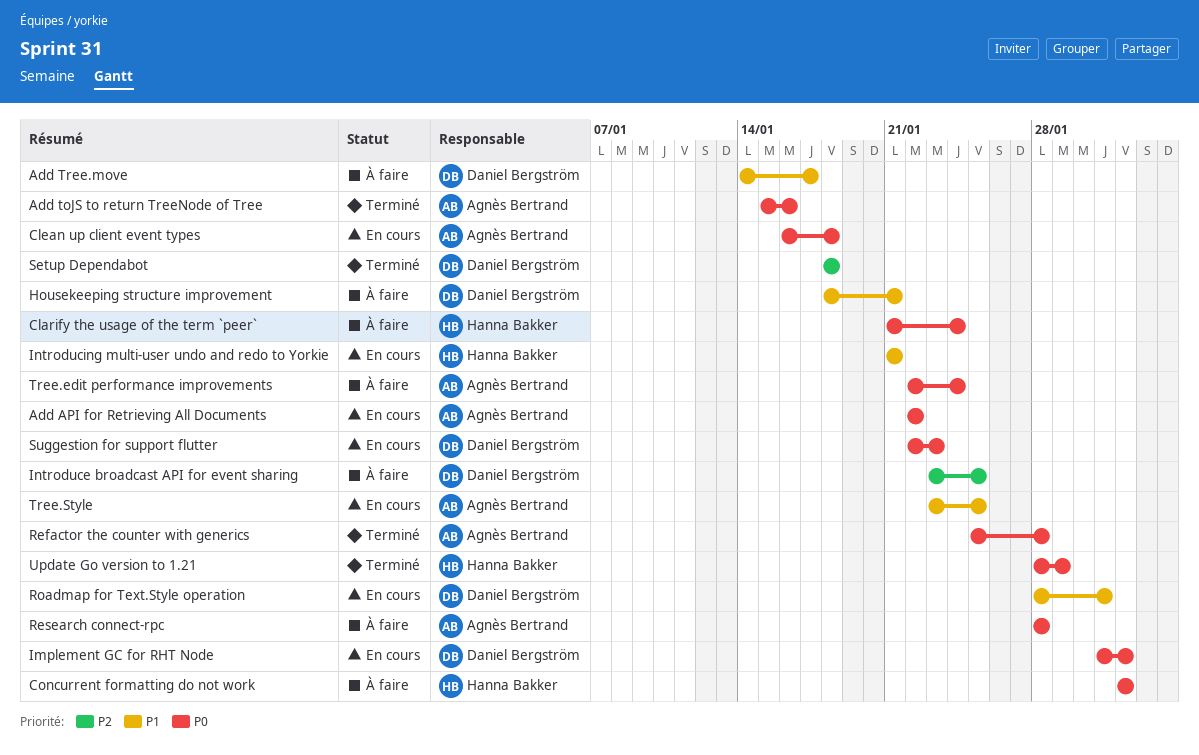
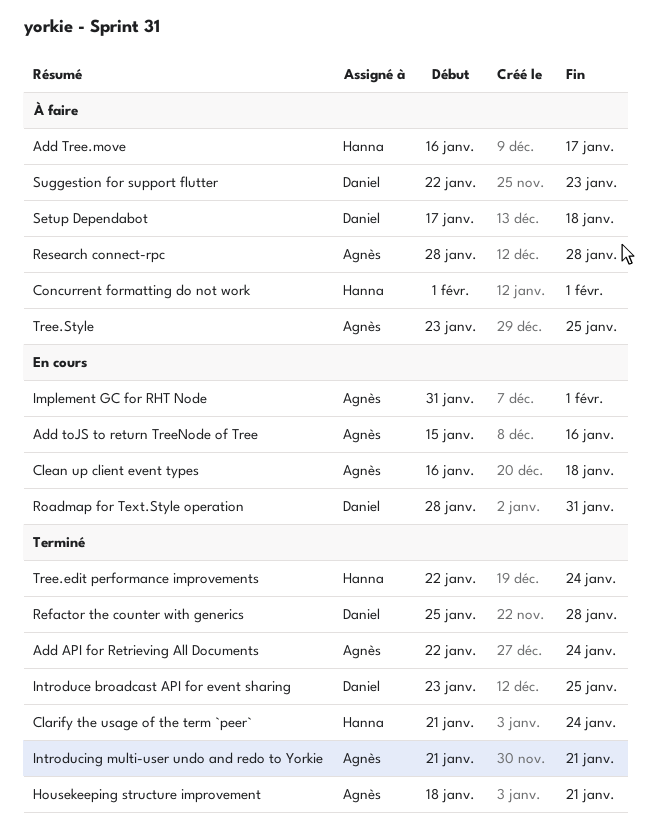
Add API for Retrieving All Documents, status: En cours -> Terminé
Add API for Retrieving All Documents, due: Jan 22 -> Jan 24
Add toJS to return TreeNode of Tree, status: Terminé -> En cours
Add Tree.move, owner: Daniel Bergström -> Hanna Bakker
Add Tree.move, start: Jan 14 -> Jan 16
Clarify the usage of the term `peer`, status: À faire -> Terminé
Housekeeping structure improvement, status: À faire -> Terminé
Housekeeping structure improvement, owner: Daniel Bergström -> Agnès Bertrand
Implement GC for RHT Node, owner: Daniel Bergström -> Agnès Bertrand
Introduce broadcast API for event sharing, status: À faire -> Terminé
Introducing multi-user undo and redo to Yorkie, status: En cours -> Terminé
Introducing multi-user undo and redo to Yorkie, owner: Hanna Bakker -> Agnès Bertrand
Refactor the counter with generics, owner: Agnès Bertrand -> Daniel Bergström
Setup Dependabot, status: Terminé -> À faire
Setup Dependabot, start: Jan 18 -> Jan 17
Suggestion for support flutter, status: En cours -> À faire
Tree.edit performance improvements, status: À faire -> Terminé
Tree.edit performance improvements, owner: Agnès Bertrand -> Hanna Bakker
Tree.Style, status: En cours -> À faire
Update Go version to 1.21: present -> none

